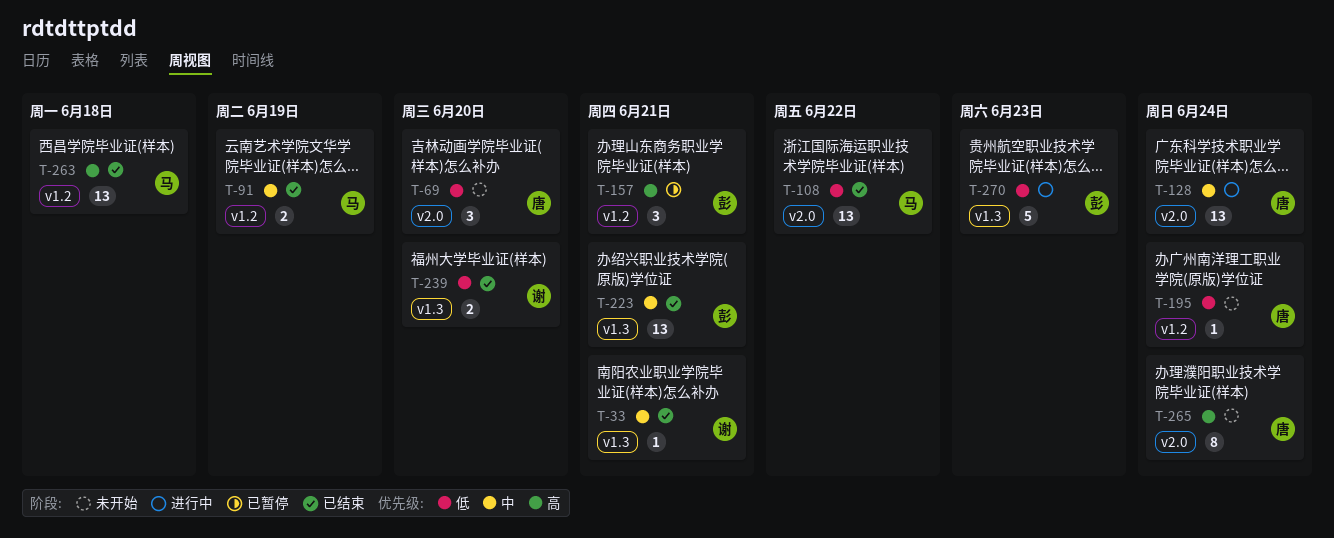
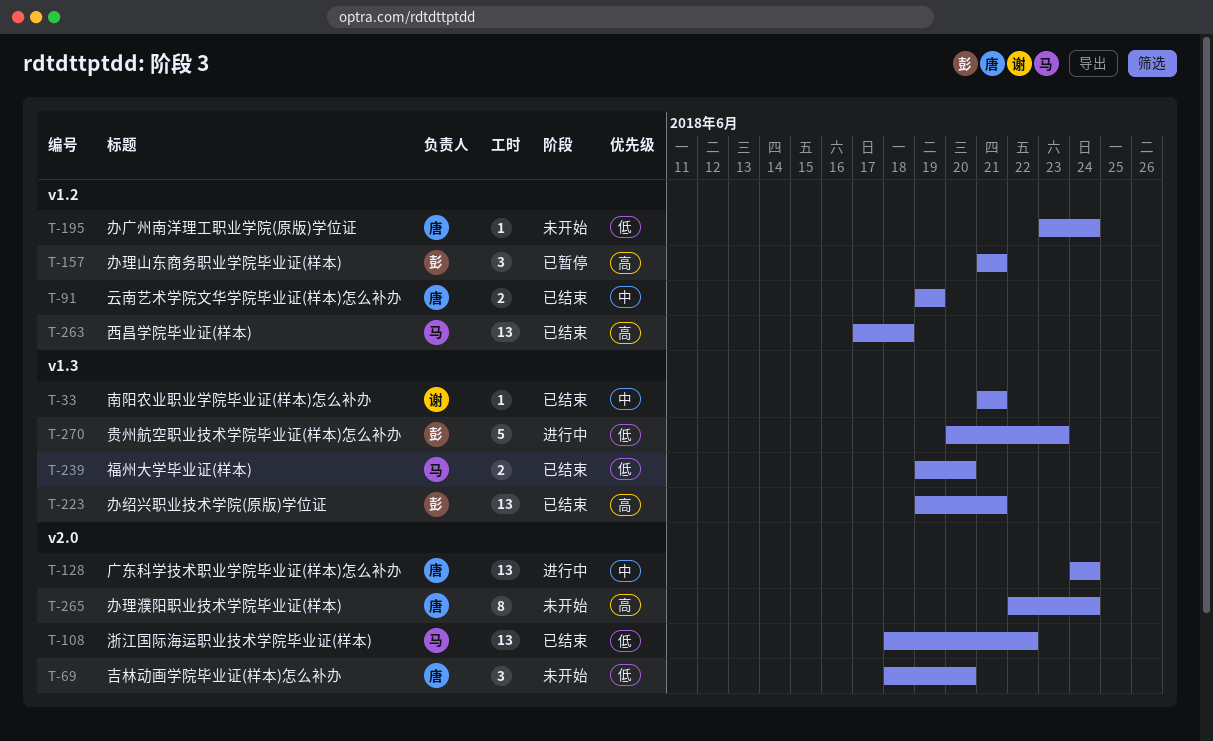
T-91, owner: 马 -> 唐
T-223, priority: 中 -> 高
T-239, owner: 谢 -> 马

